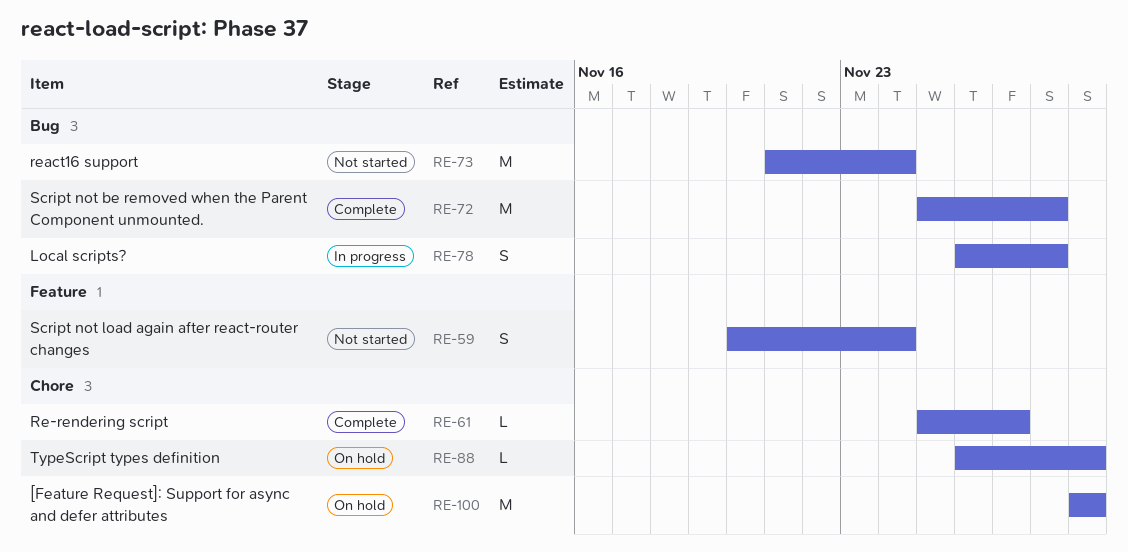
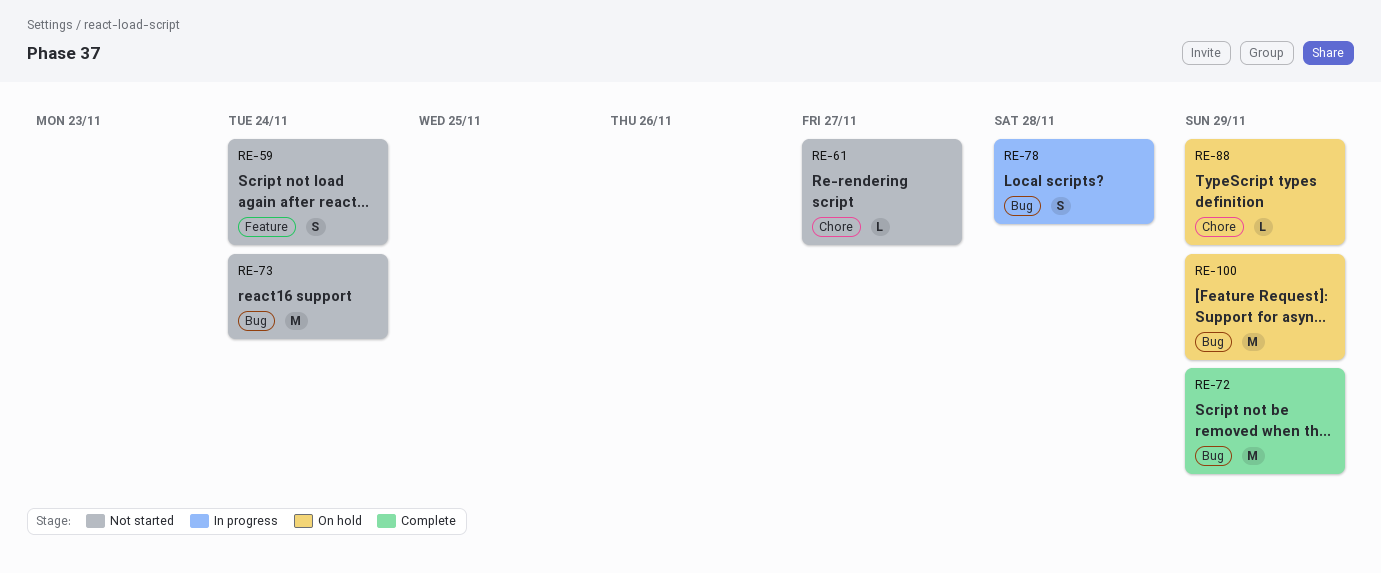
RE-61, status: Complete -> Not started
RE-72, due: Nov 28 -> Nov 29
RE-100, label: Chore -> Bug

